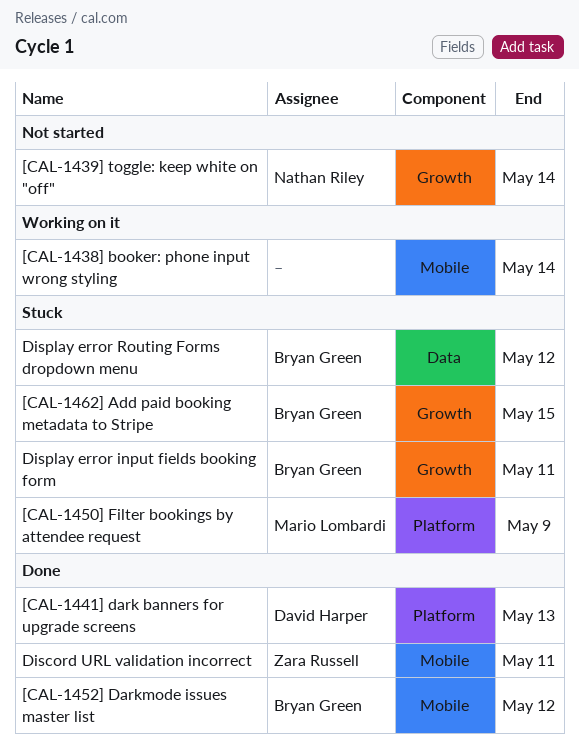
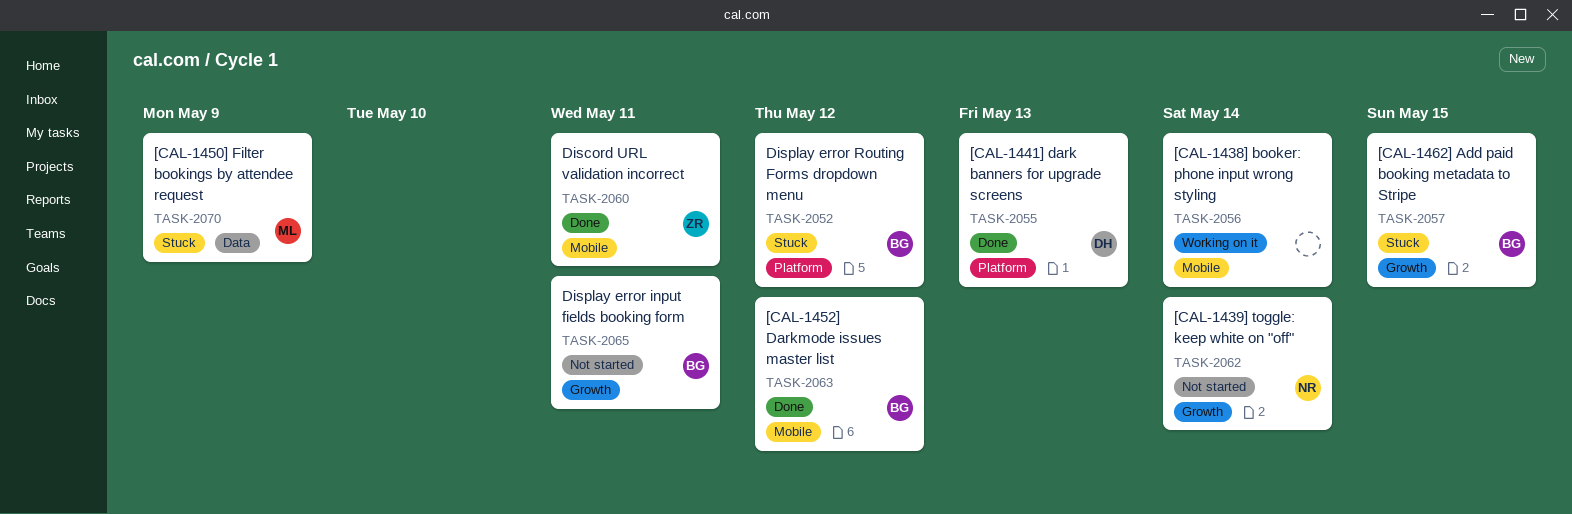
[CAL-1450] Filter bookings by attendee request, label: Platform -> Data
Display error input fields booking form, status: Stuck -> Not started
Display error Routing Forms dropdown menu, label: Data -> Platform

